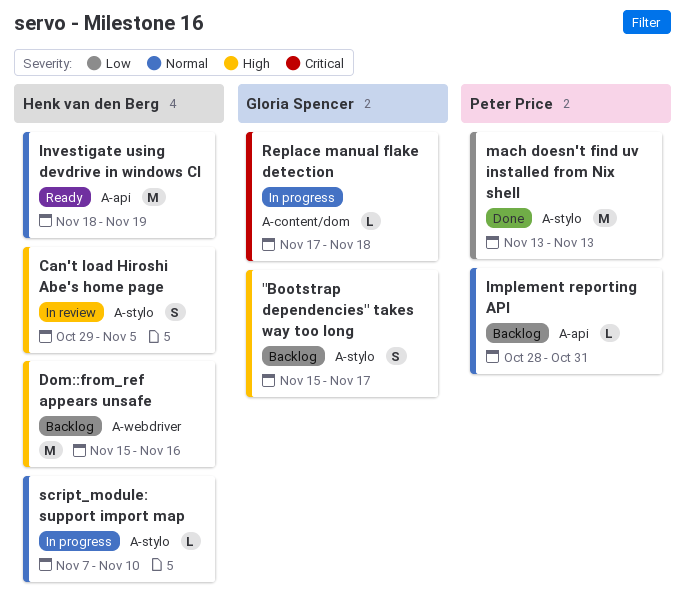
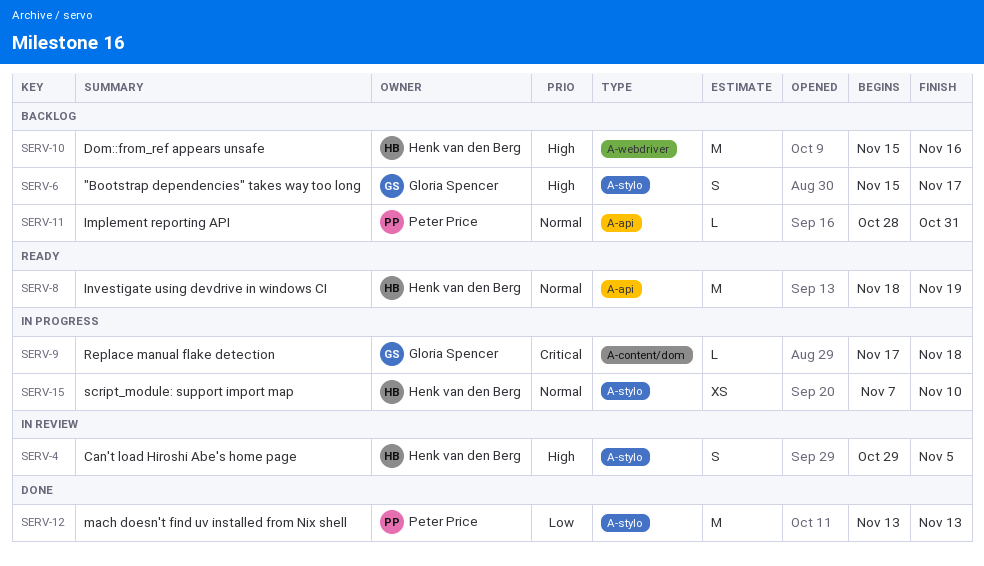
script_module: support import map, estimate: L -> XS

